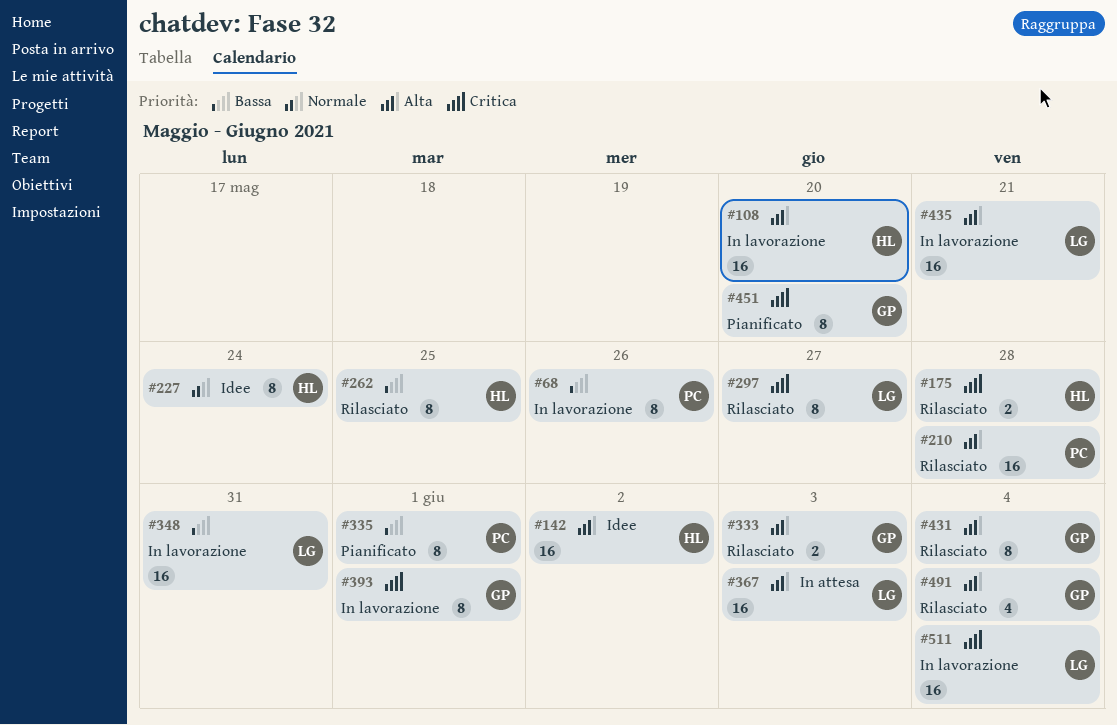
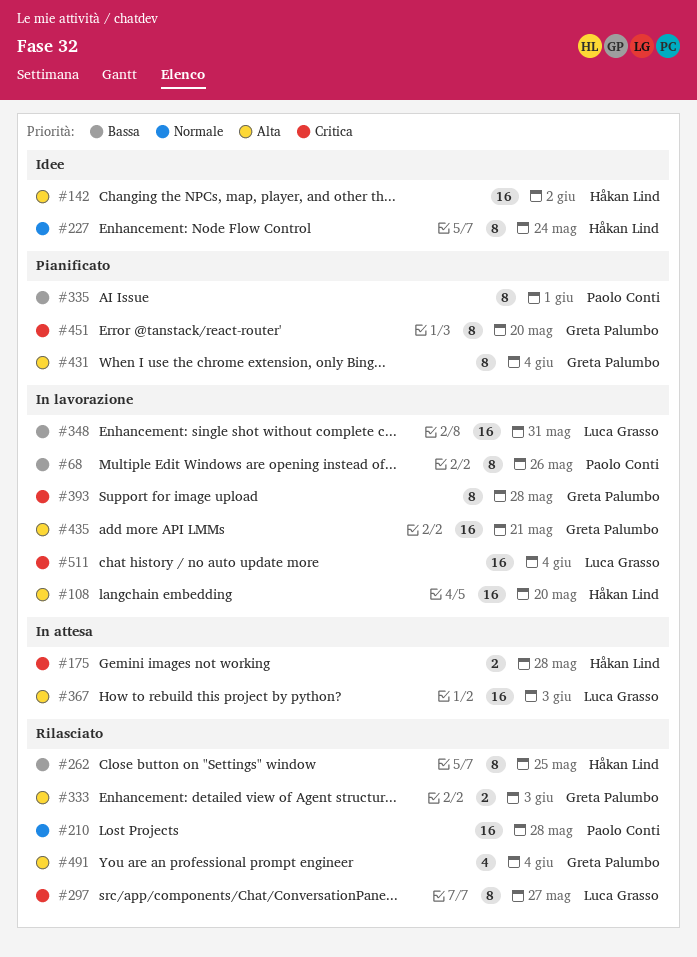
#175, status: Rilasciato -> In attesa
#210, priority: Alta -> Normale
#393, due: Jun 1 -> May 28
#431, status: Rilasciato -> Pianificato
#435, owner: Luca Grasso -> Greta Palumbo

